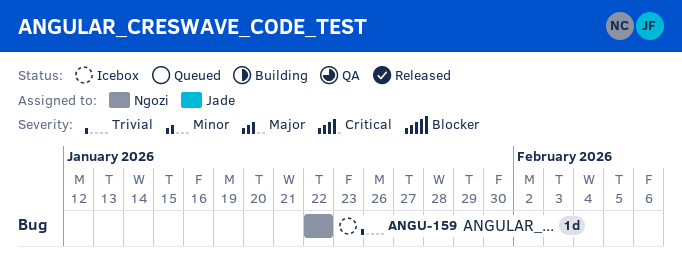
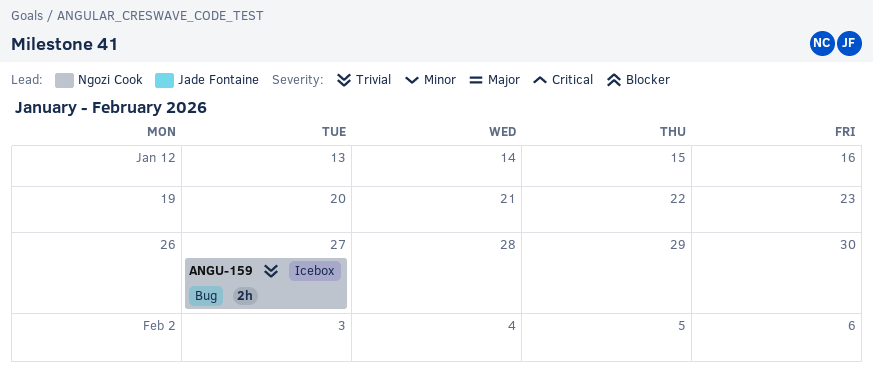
ANGU-159, estimate: 1d -> 2h
ANGU-159, due: Jan 22 -> Jan 27

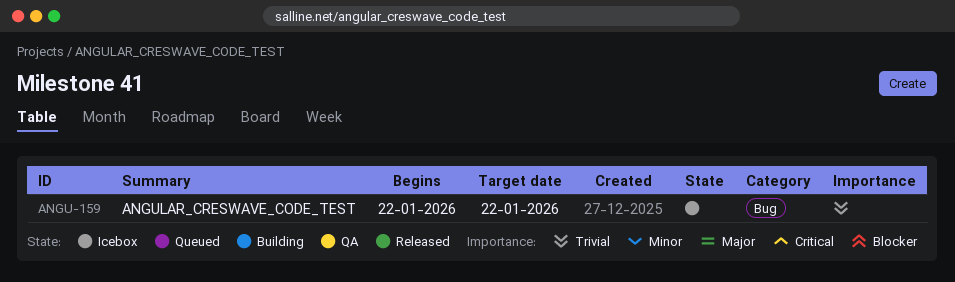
ANGU-159, due: Jan 27 -> Jan 22

